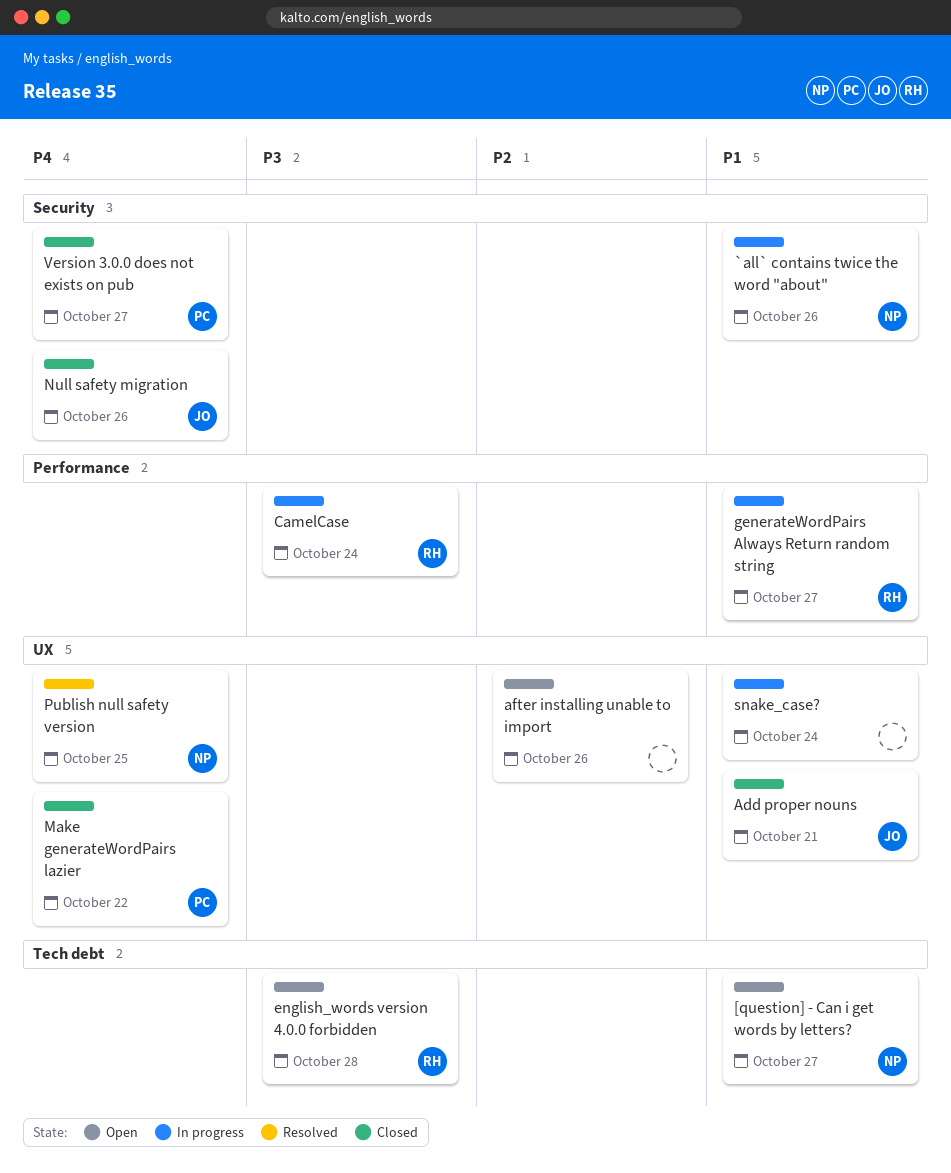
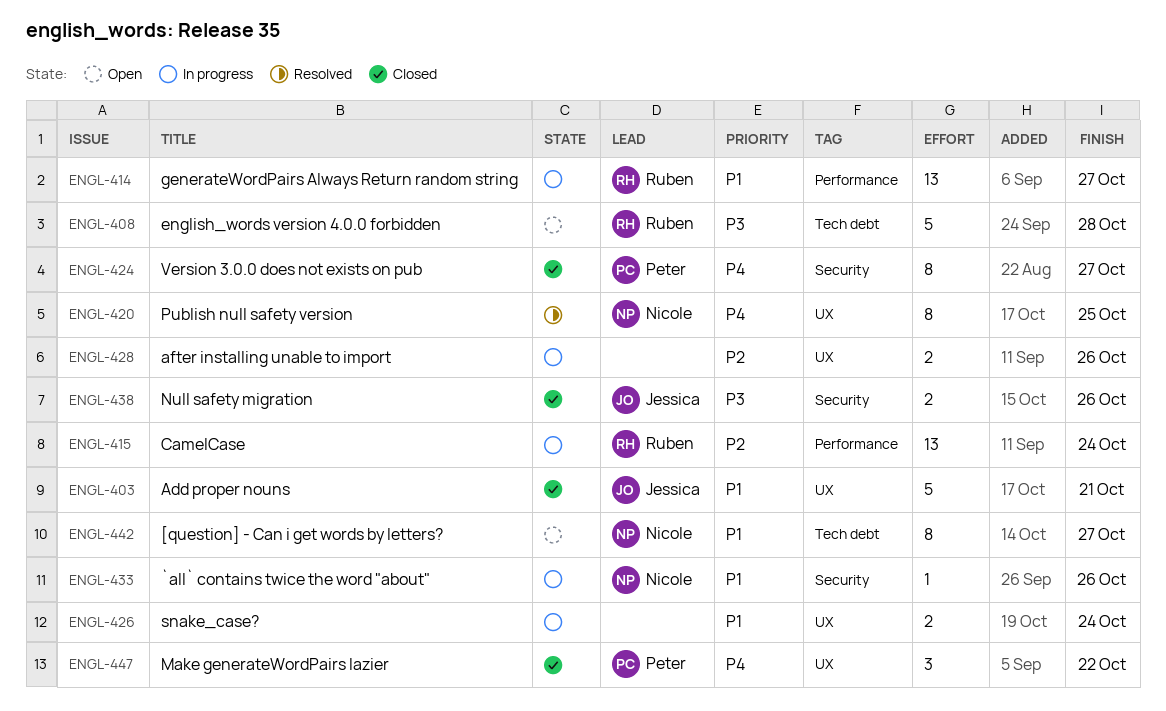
after installing unable to import, status: Open -> In progress
CamelCase, priority: P3 -> P2
Null safety migration, priority: P4 -> P3

